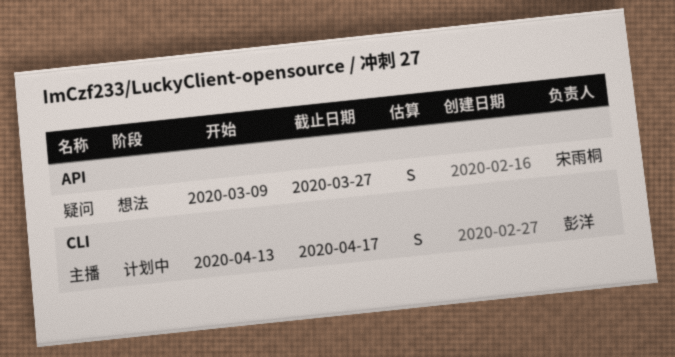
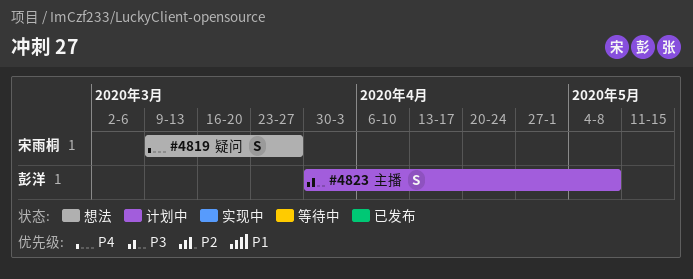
主播, start: Apr 13 -> Mar 30
主播, due: Apr 17 -> May 8

